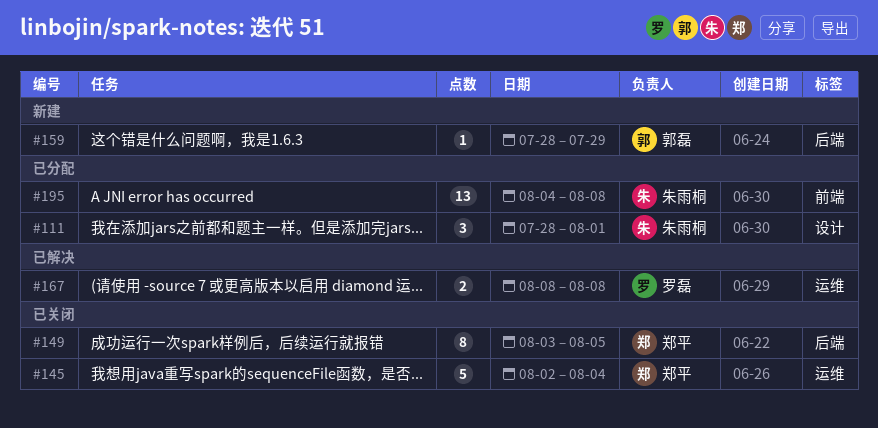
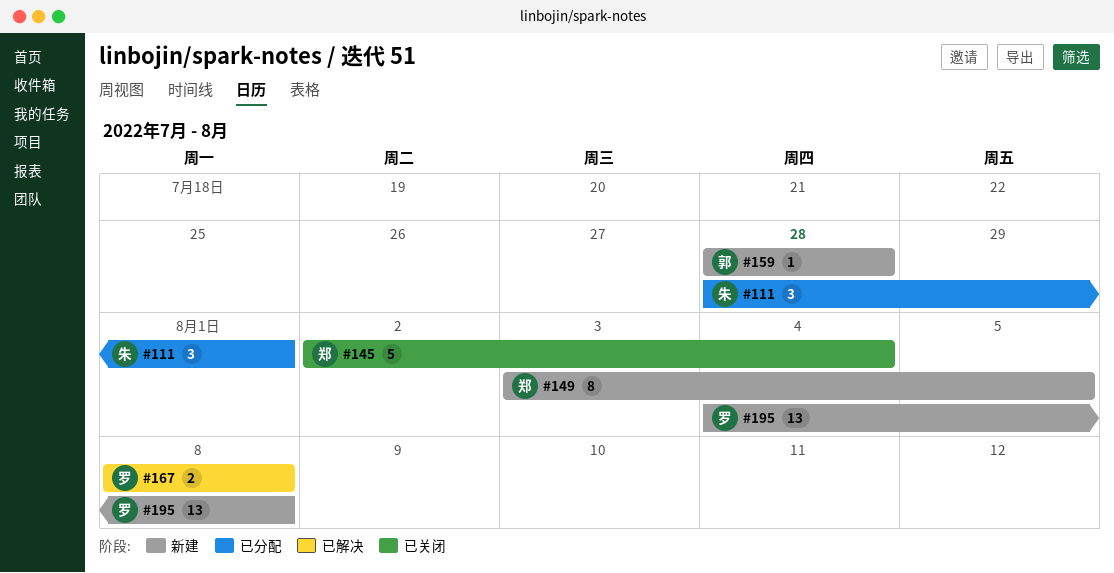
#149, status: 已关闭 -> 新建
#159, due: Jul 29 -> Jul 28
#195, status: 已分配 -> 新建
#195, owner: 朱雨桐 -> 罗磊

